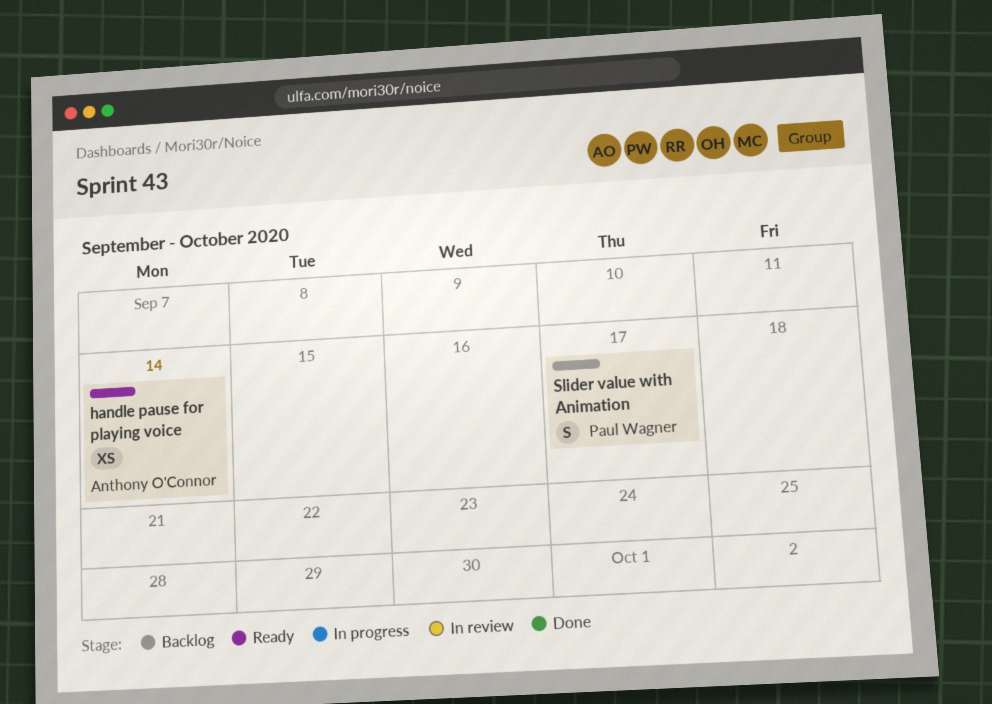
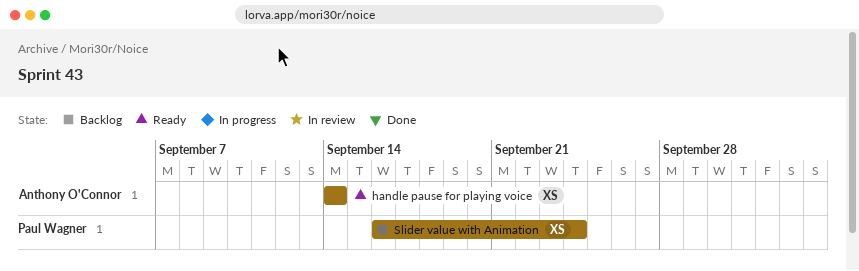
Slider value with Animation, estimate: S -> XS
Slider value with Animation, due: Sep 17 -> Sep 24

